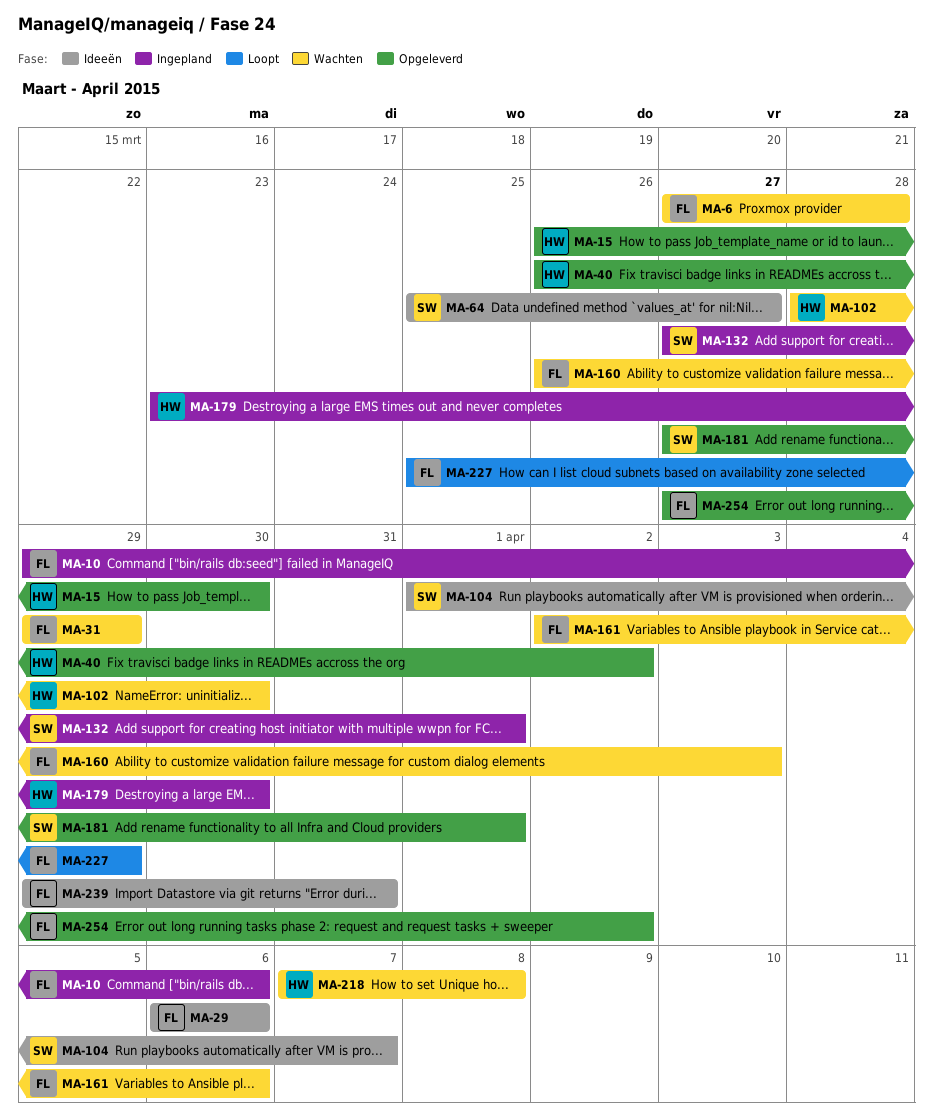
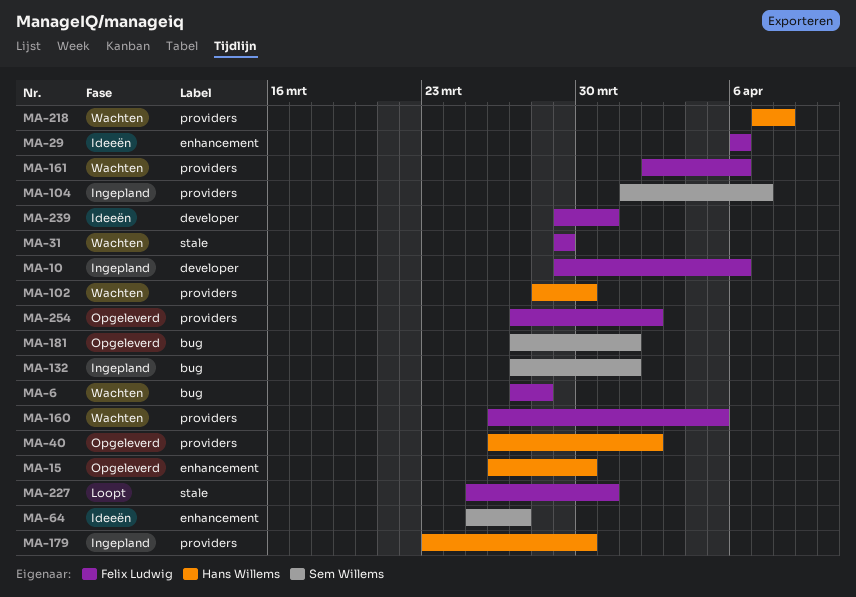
MA-104, status: Ideeën -> Ingepland
MA-160, due: Apr 3 -> Apr 5
MA-227, due: Mar 29 -> Mar 31

